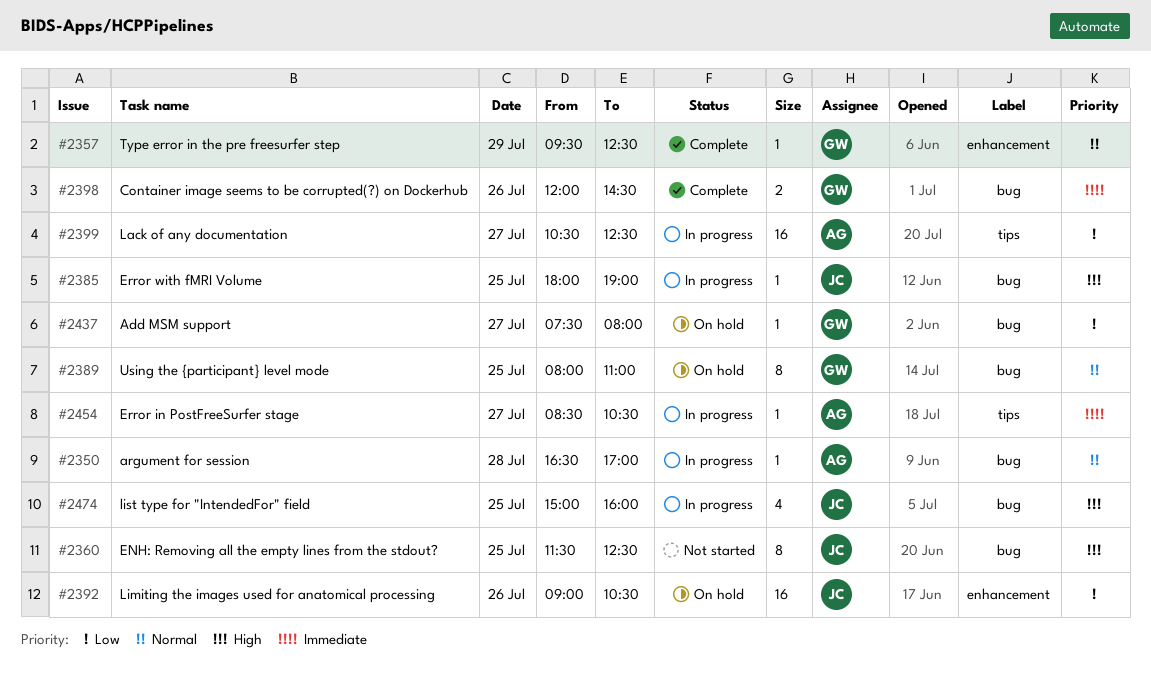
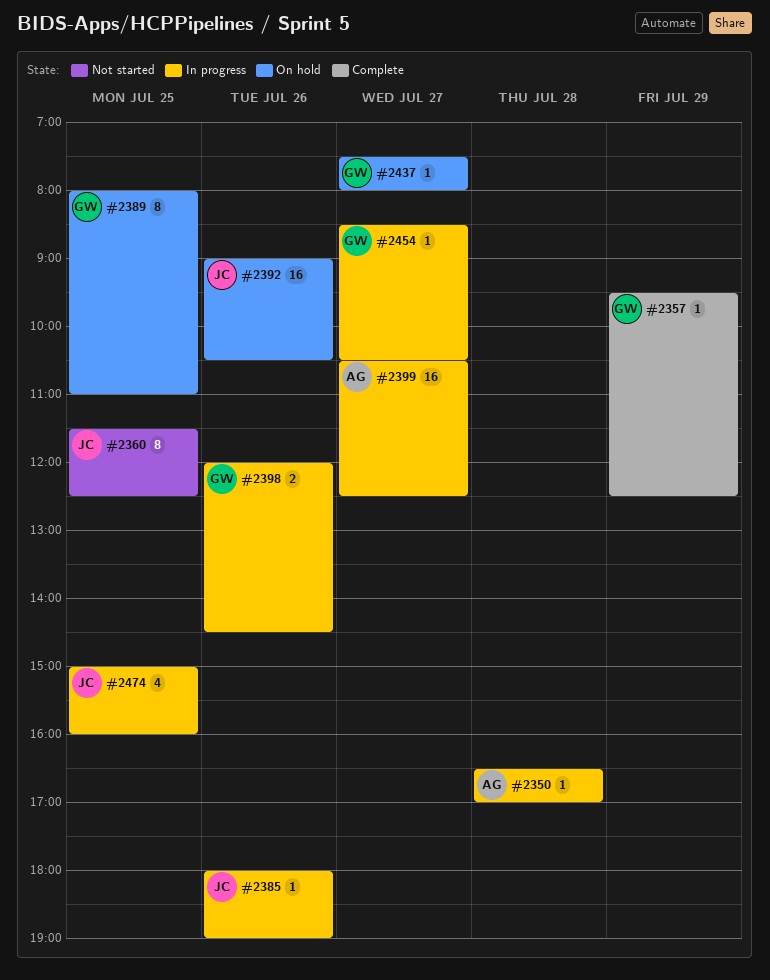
#2385, day: Jul 25 -> Jul 26
#2398, status: Complete -> In progress
#2454, owner: AG -> GW

